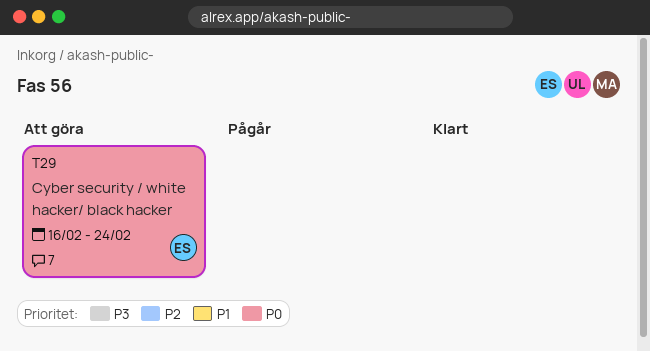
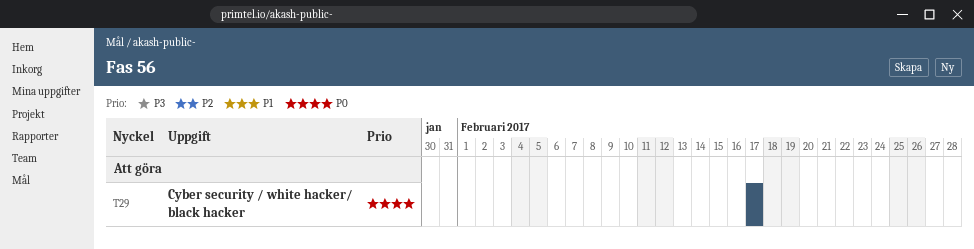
T29, start: Feb 16 -> Feb 17
T29, due: Feb 24 -> Feb 17

